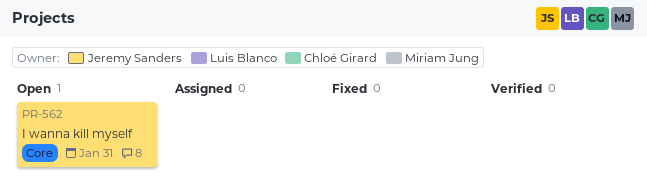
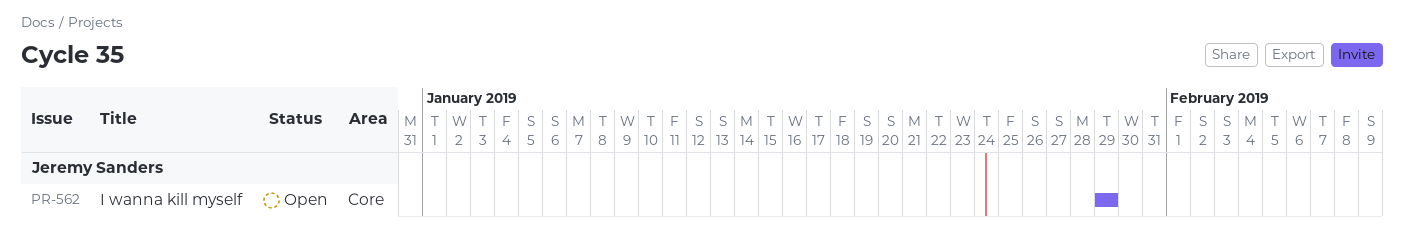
PR-562, due: Jan 31 -> Jan 29

